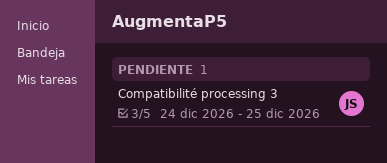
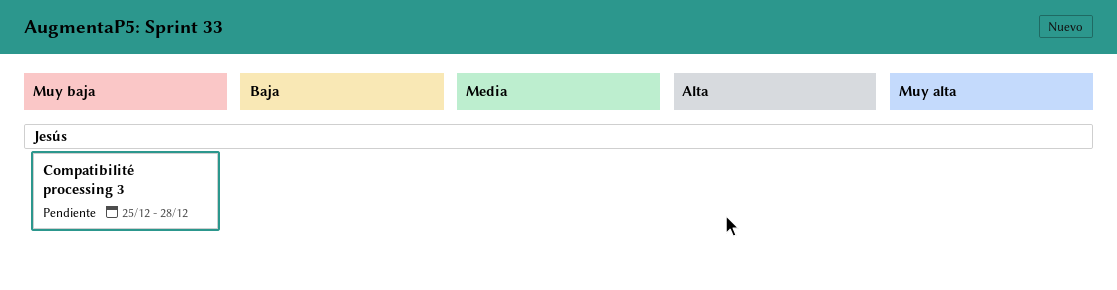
Compatibilité processing 3, start: Dec 24 -> Dec 25
Compatibilité processing 3, due: Dec 25 -> Dec 28

